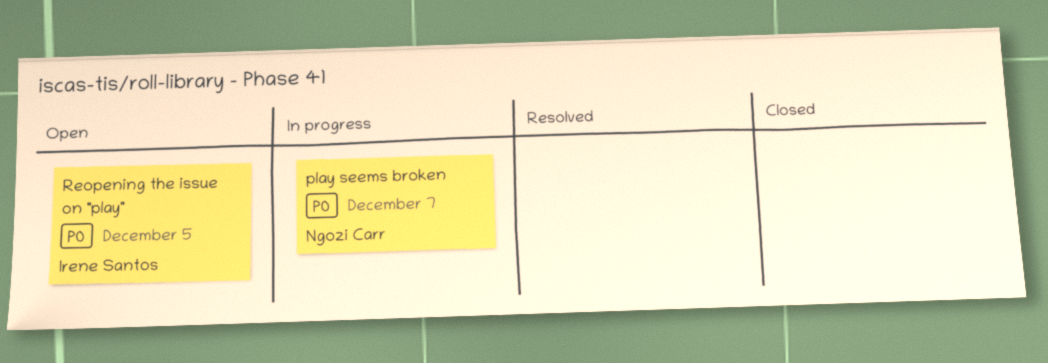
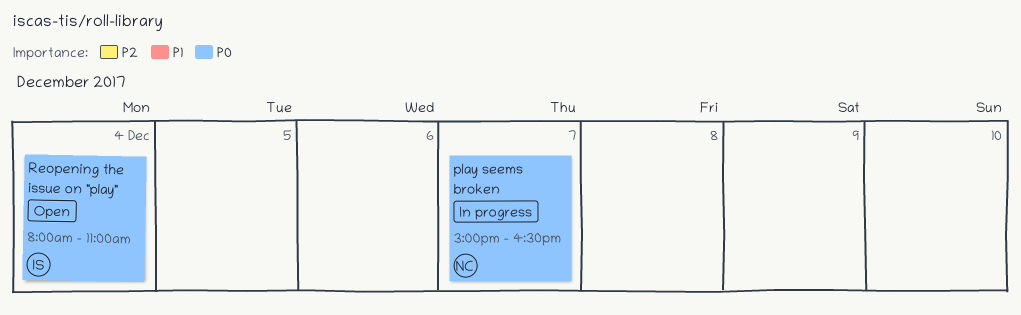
Reopening the issue on "play", day: Dec 5 -> Dec 4

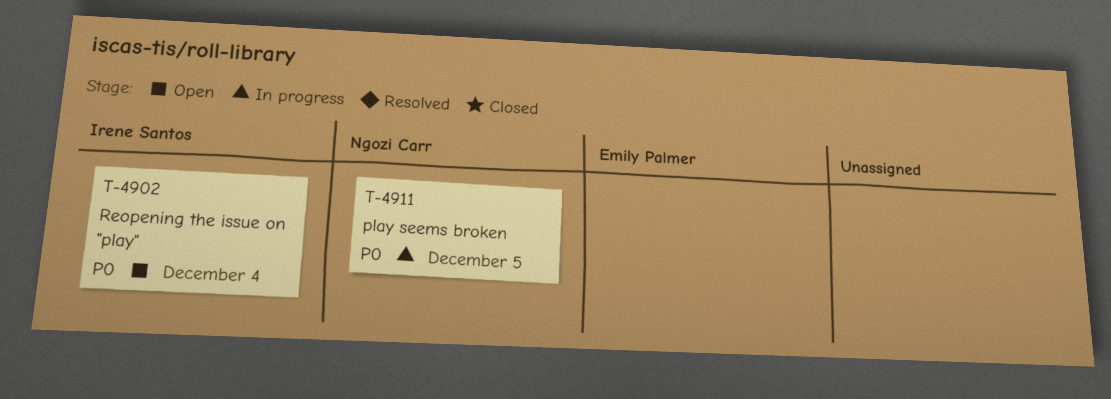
play seems broken, day: Dec 7 -> Dec 5

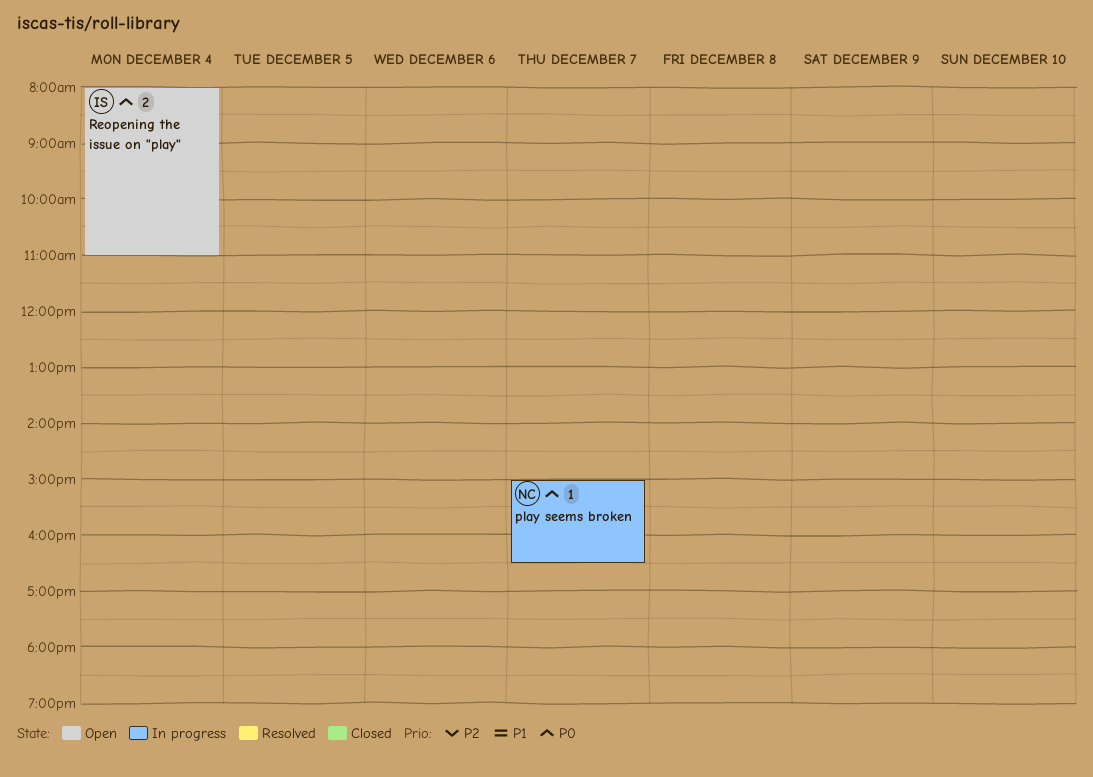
play seems broken, day: Dec 5 -> Dec 7

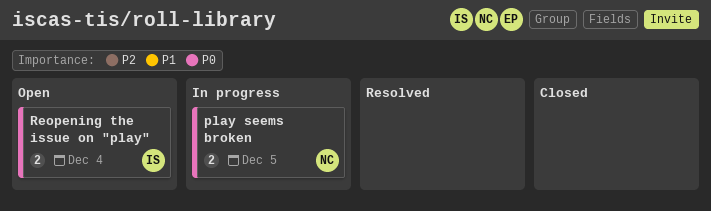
play seems broken, estimate: 1 -> 2
play seems broken, day: Dec 7 -> Dec 5

